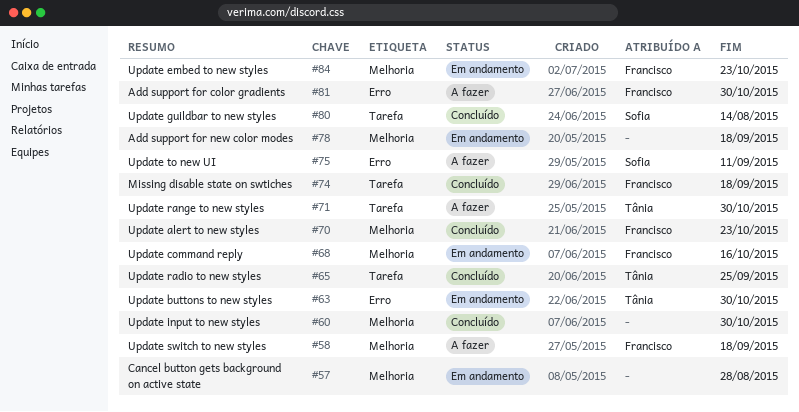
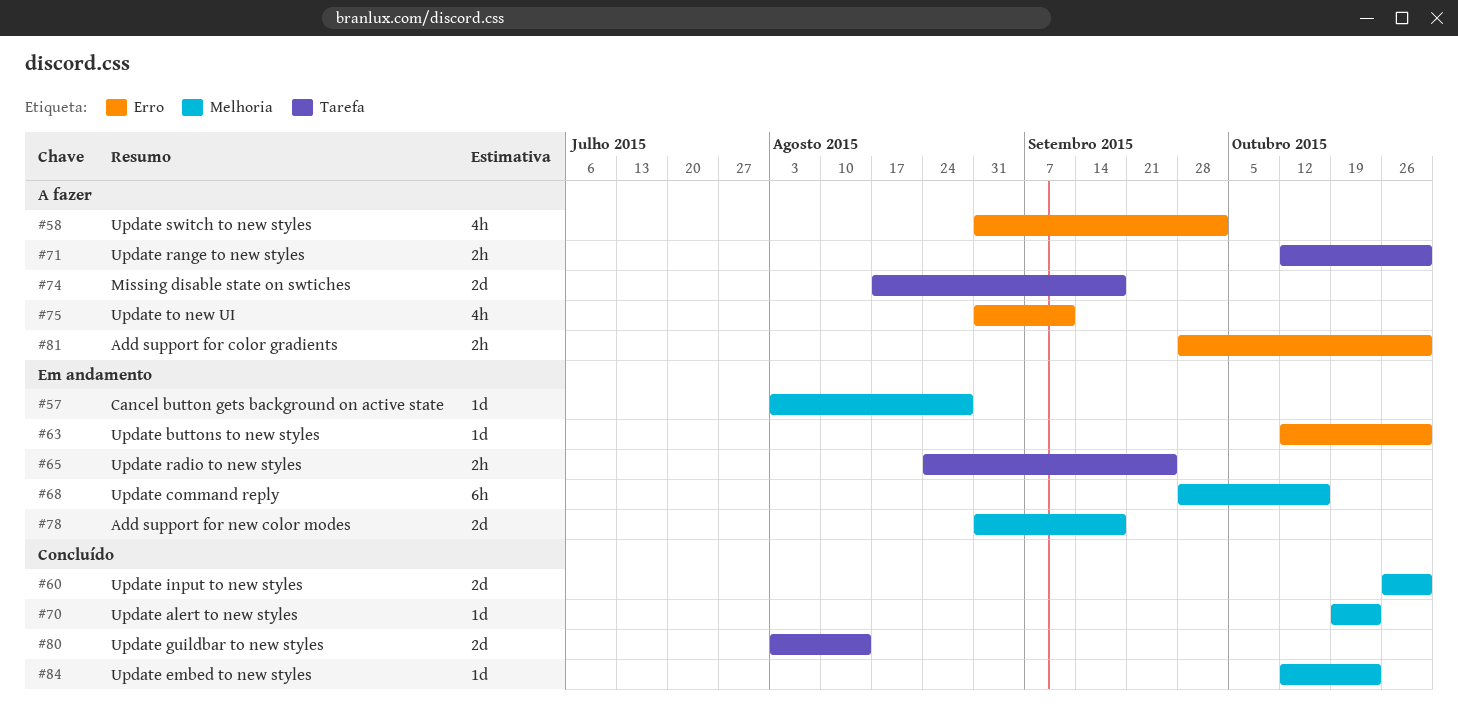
#58, label: Melhoria -> Erro
#58, due: Sep 18 -> Oct 2
#65, status: Concluído -> Em andamento
#74, status: Concluído -> A fazer
#84, status: Em andamento -> Concluído

